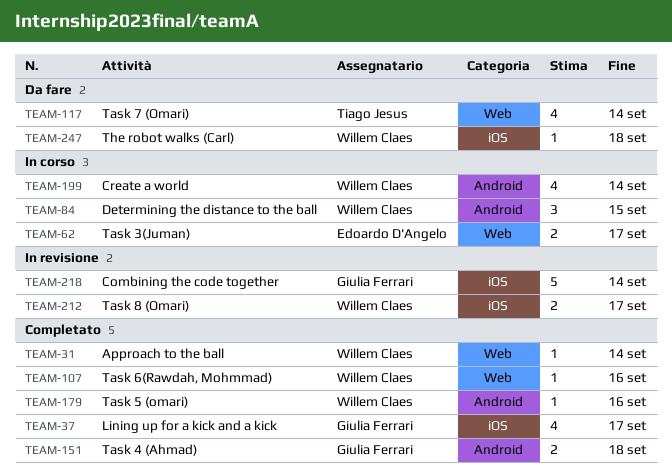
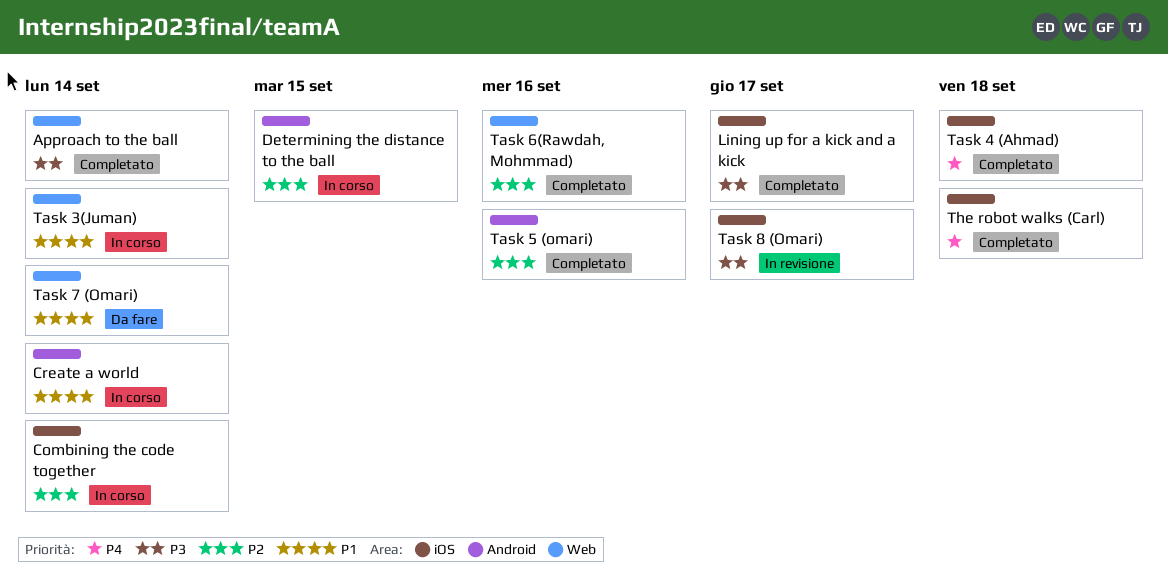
Combining the code together, status: In revisione -> In corso
Task 3(Juman), due: Sep 17 -> Sep 14
Task 4 (Ahmad), label: Android -> iOS
The robot walks (Carl), status: Da fare -> Completato

